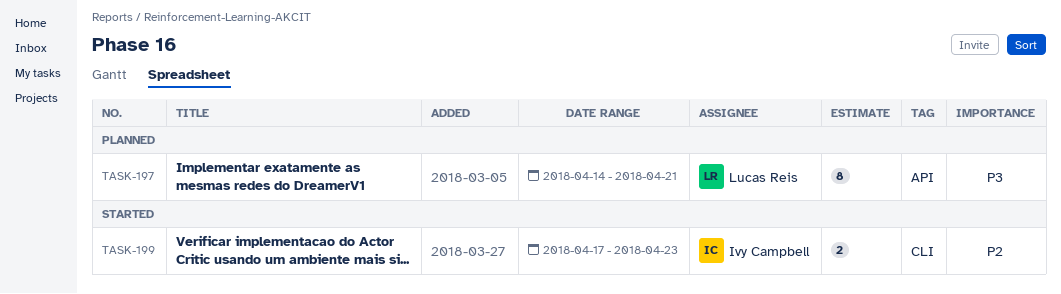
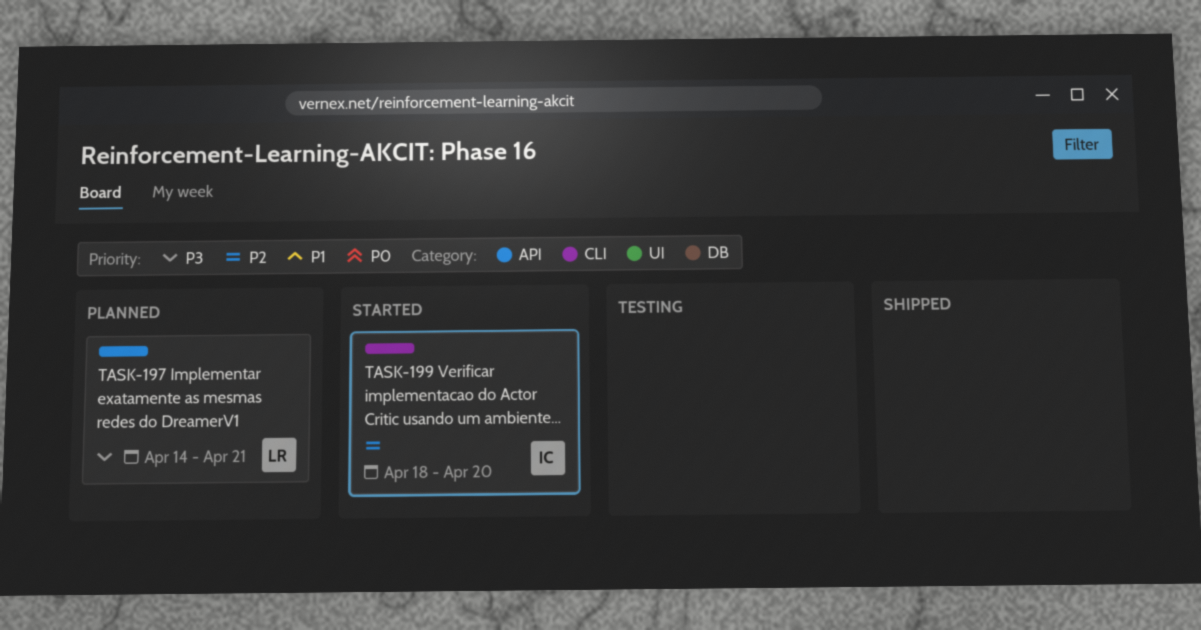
TASK-199, start: Apr 17 -> Apr 18
TASK-199, due: Apr 23 -> Apr 20

